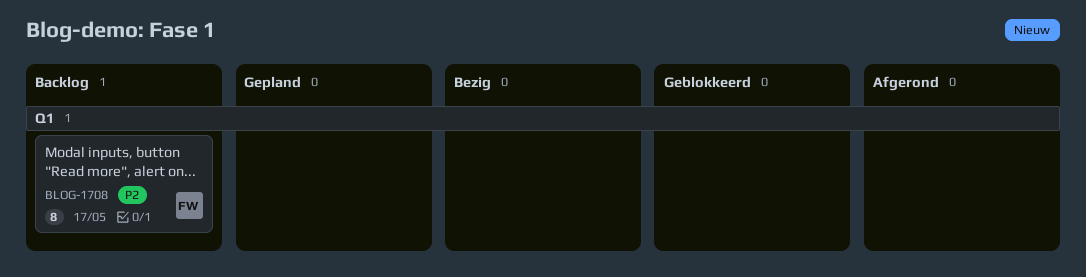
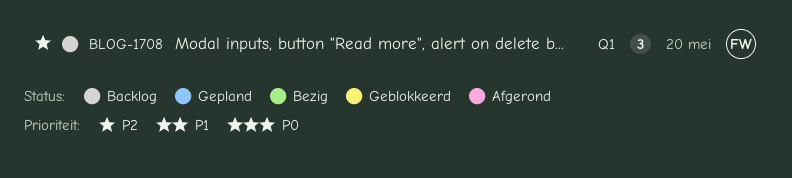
BLOG-1708, estimate: 8 -> 3
BLOG-1708, due: May 17 -> May 20

